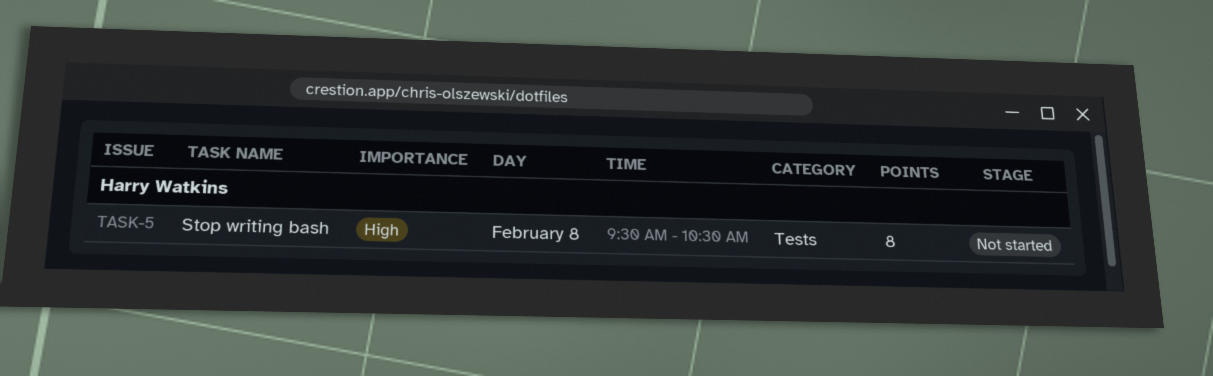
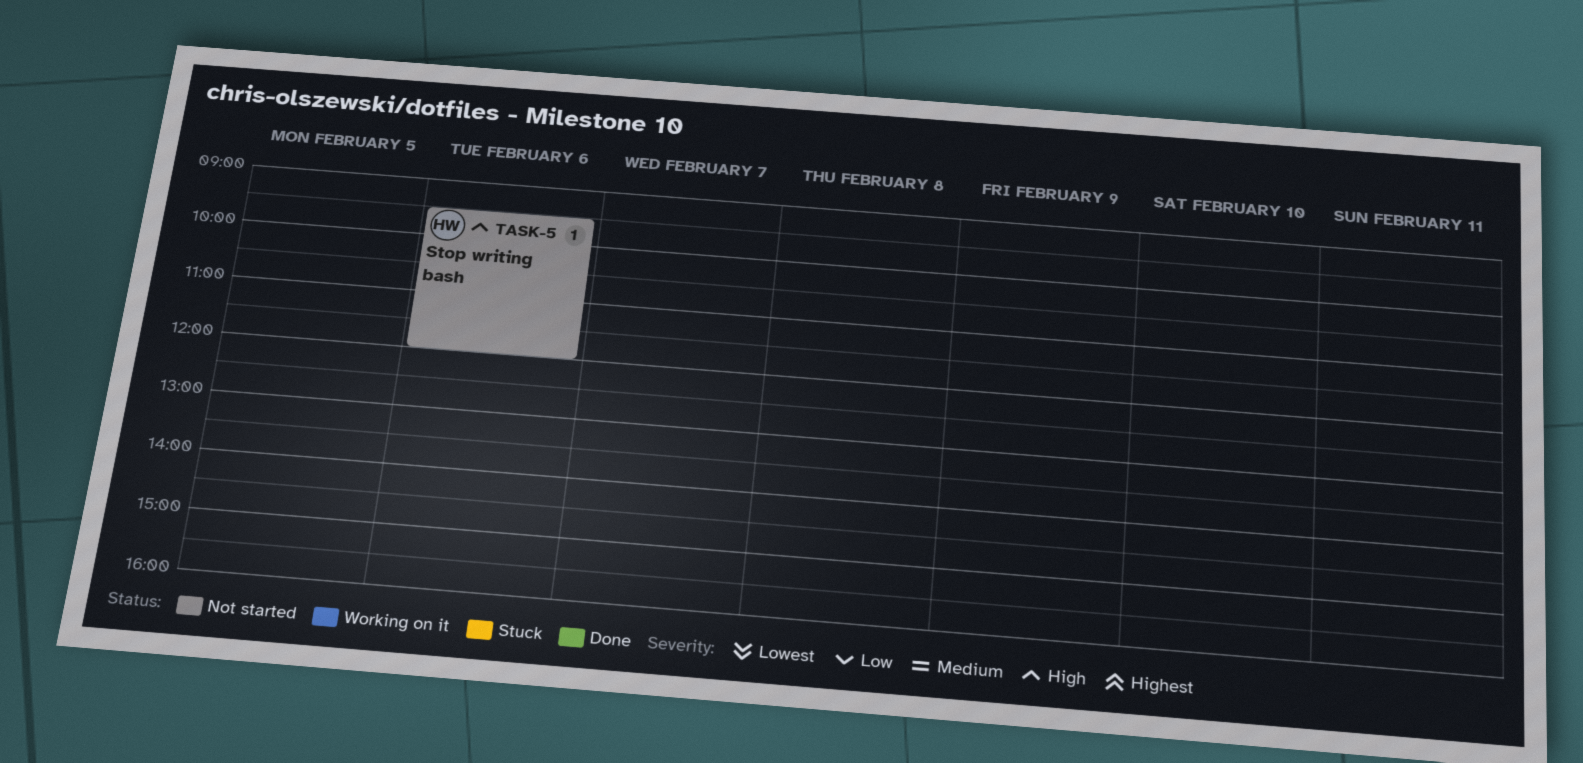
TASK-5, estimate: 8 -> 1
TASK-5, day: Feb 8 -> Feb 6
TASK-5, ends: 10:30 -> 12:00

